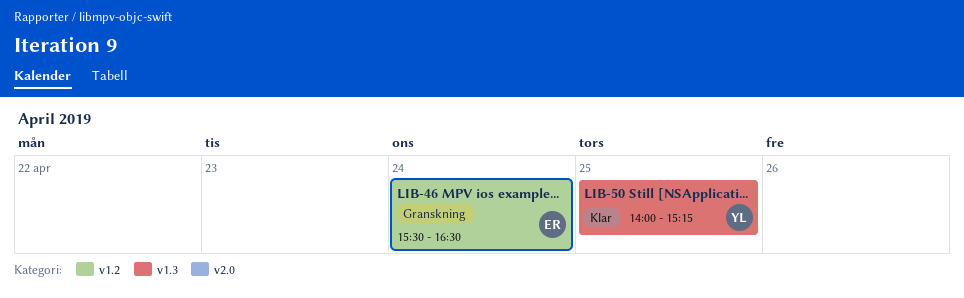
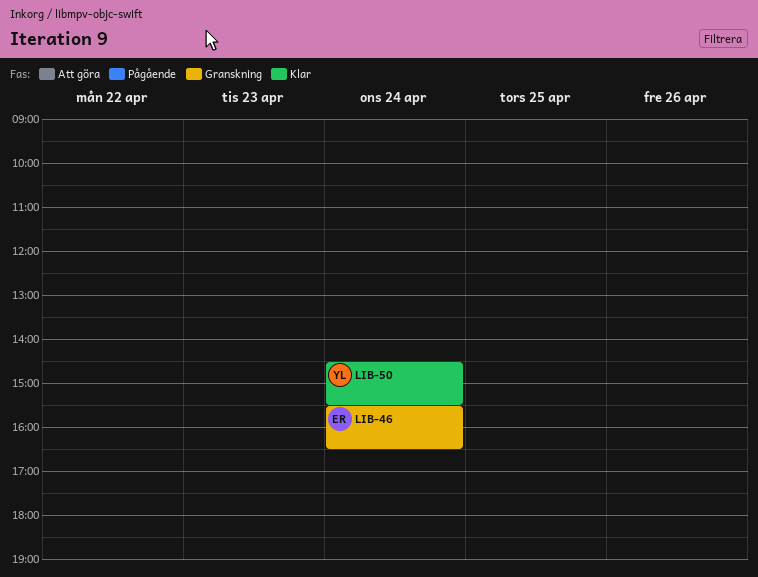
LIB-50, day: Apr 25 -> Apr 24
LIB-50, begins: 14:00 -> 14:30
LIB-50, ends: 15:15 -> 15:30

